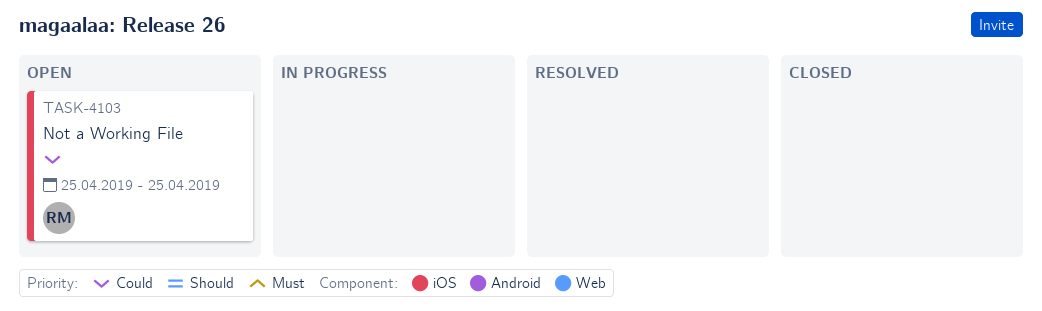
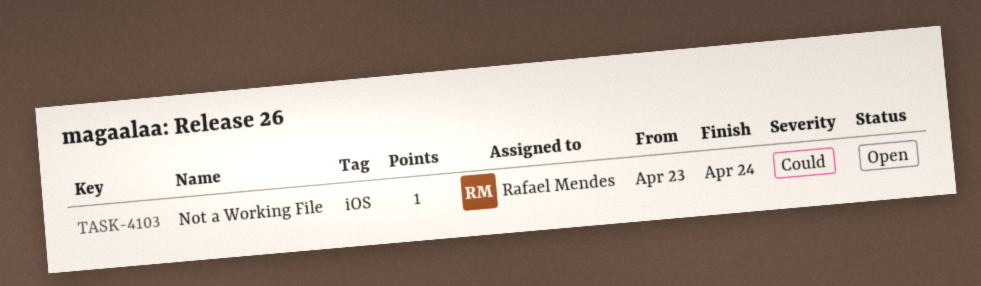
TASK-4103, start: Apr 25 -> Apr 23
TASK-4103, due: Apr 25 -> Apr 24

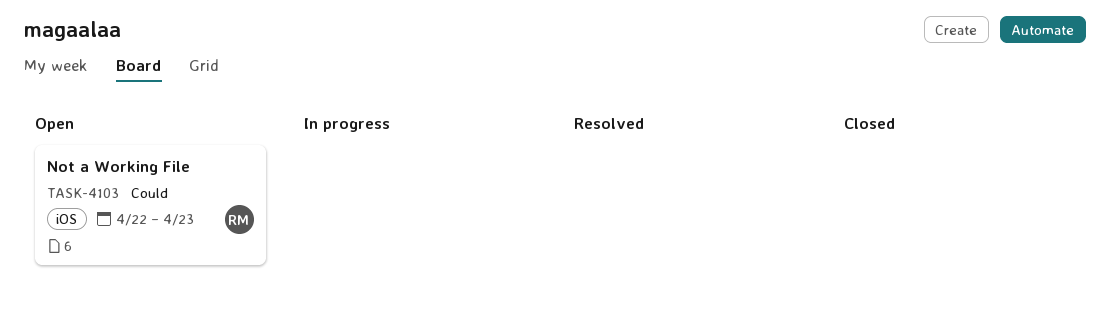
TASK-4103, start: Apr 23 -> Apr 22
TASK-4103, due: Apr 24 -> Apr 23

